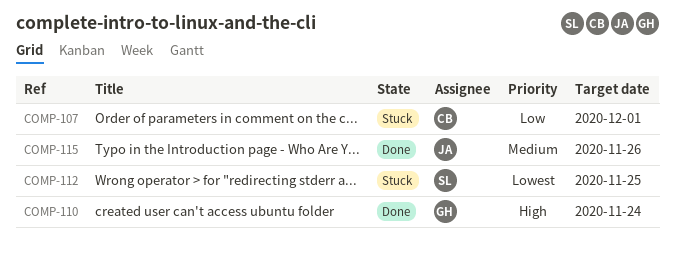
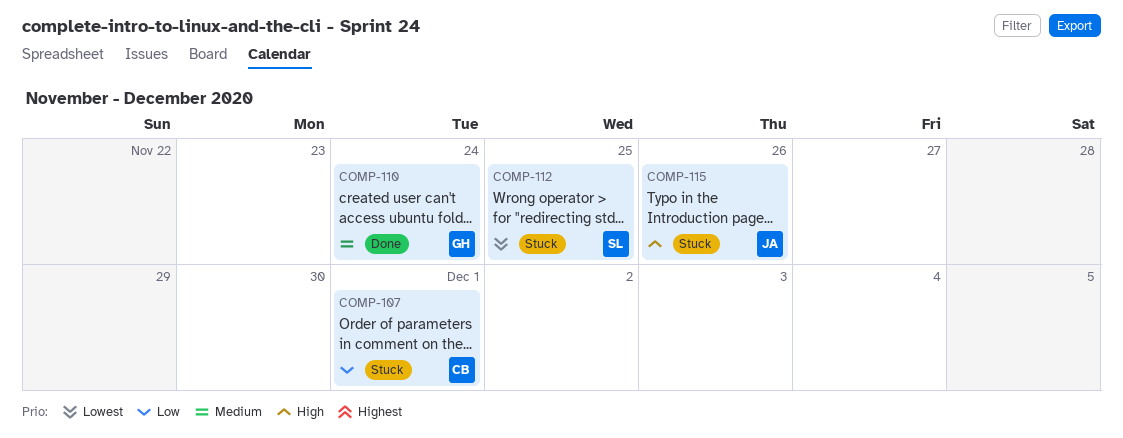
COMP-110, priority: High -> Medium
COMP-115, status: Done -> Stuck
COMP-115, priority: Medium -> High

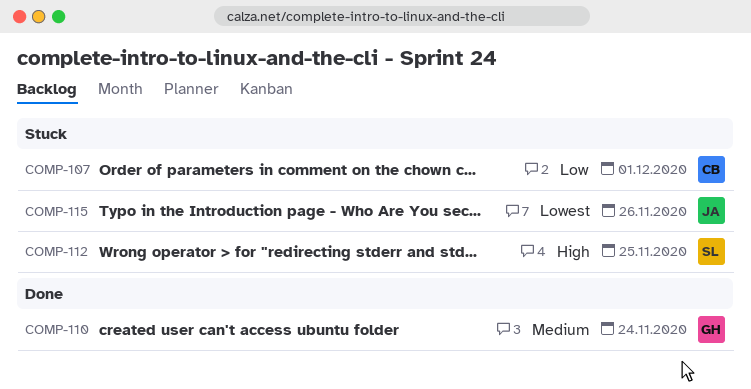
COMP-112, priority: Lowest -> High
COMP-115, priority: High -> Lowest

